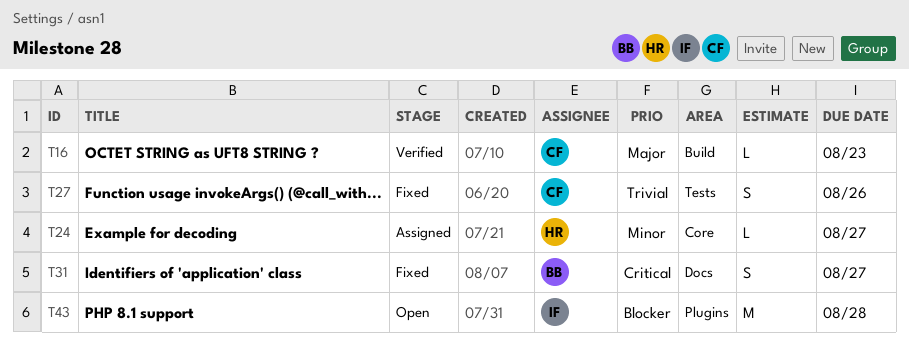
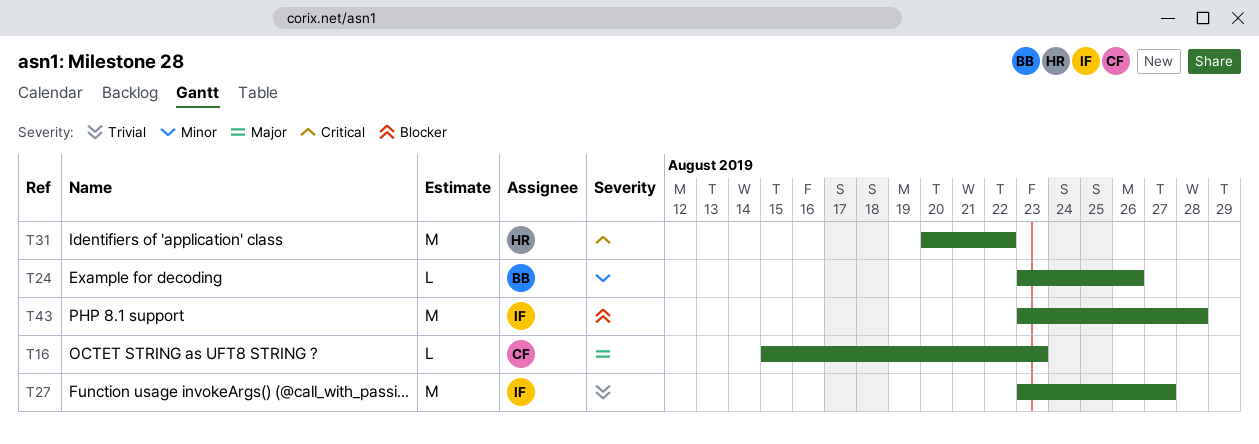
T24, owner: HR -> BB
T24, due: Aug 27 -> Aug 26
T27, owner: CF -> IF
T27, estimate: S -> M
T27, due: Aug 26 -> Aug 27
T31, owner: BB -> HR
T31, estimate: S -> M
T31, due: Aug 27 -> Aug 22

